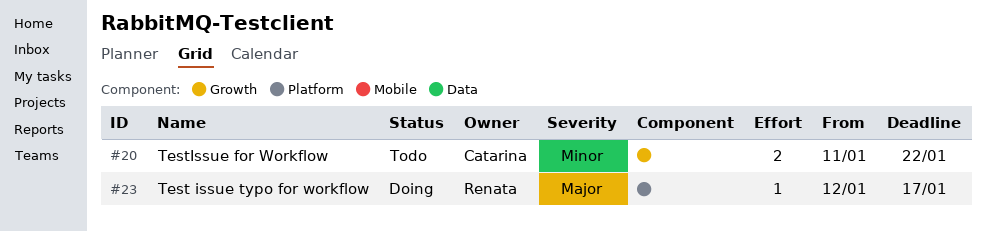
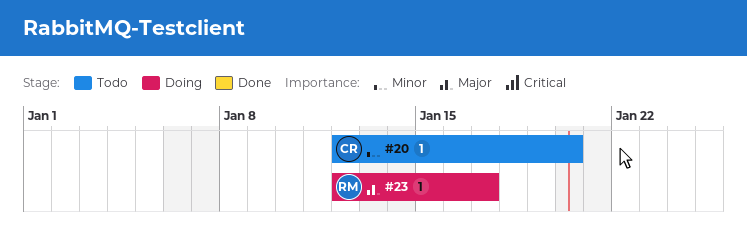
#20, estimate: 2 -> 1
#20, start: Jan 11 -> Jan 12
#20, due: Jan 22 -> Jan 20

